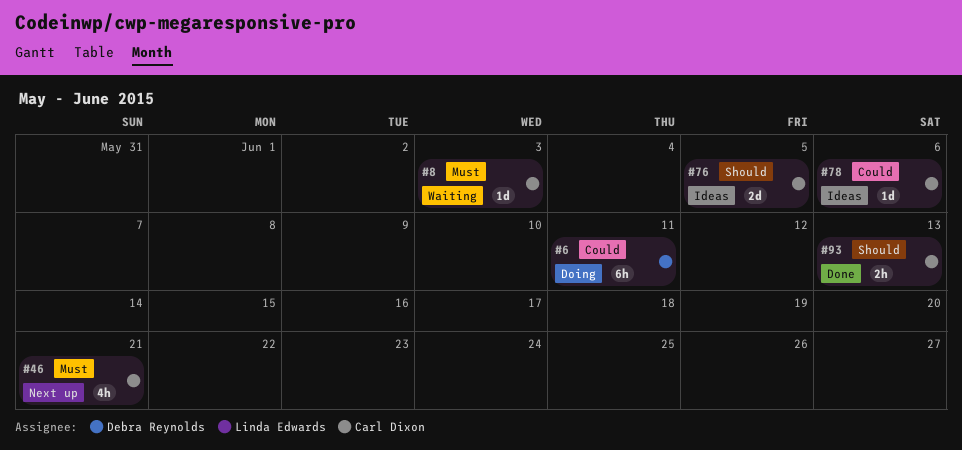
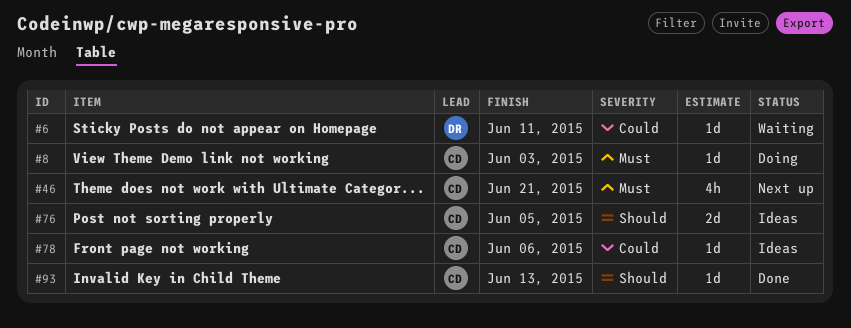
#6, status: Doing -> Waiting
#6, estimate: 6h -> 1d
#8, status: Waiting -> Doing
#93, estimate: 2h -> 1d

